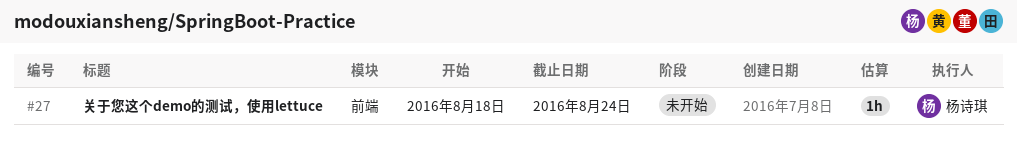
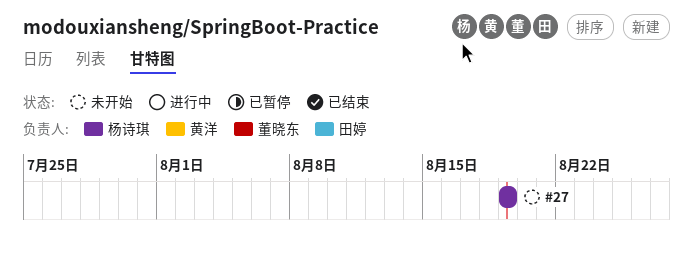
#27, start: Aug 18 -> Aug 19
#27, due: Aug 24 -> Aug 19

